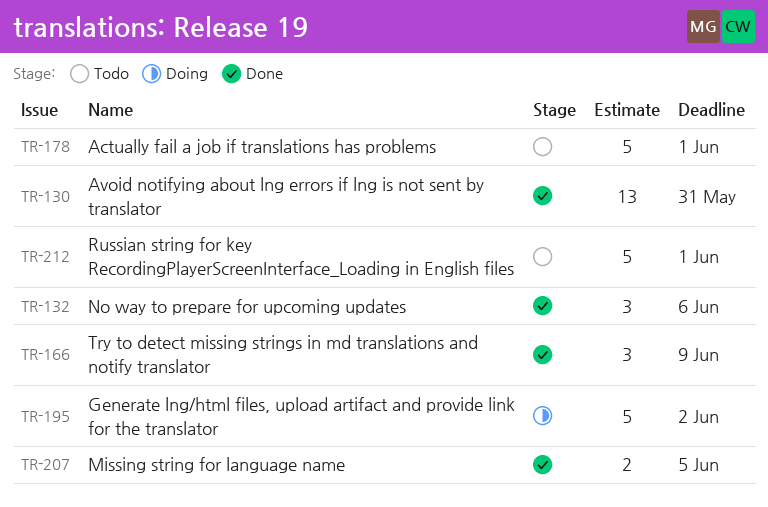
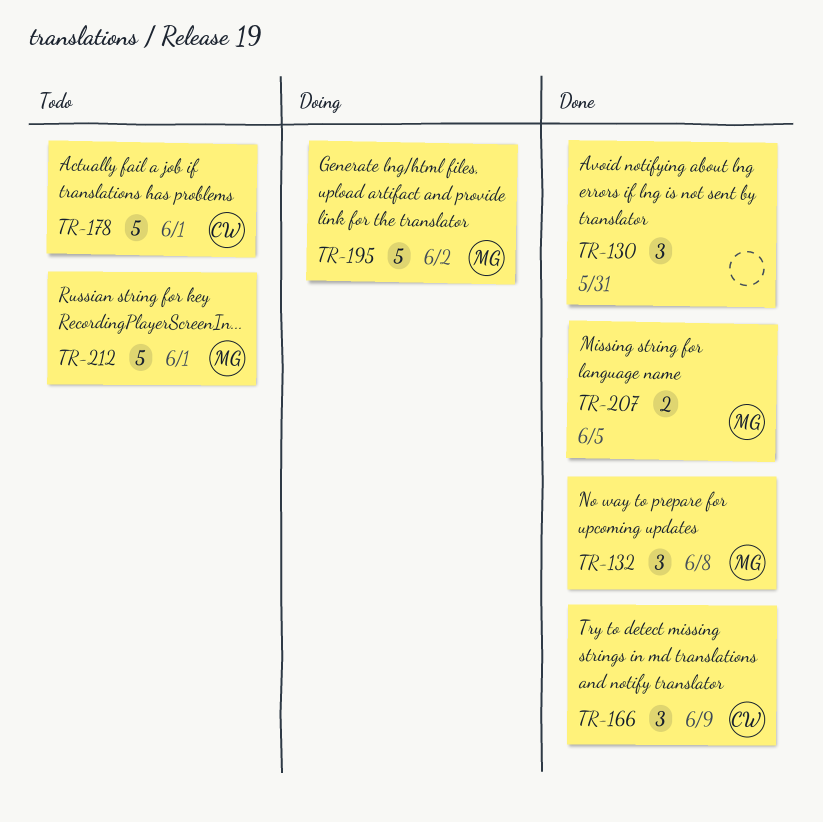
TR-130, estimate: 13 -> 3
TR-132, due: Jun 6 -> Jun 8

